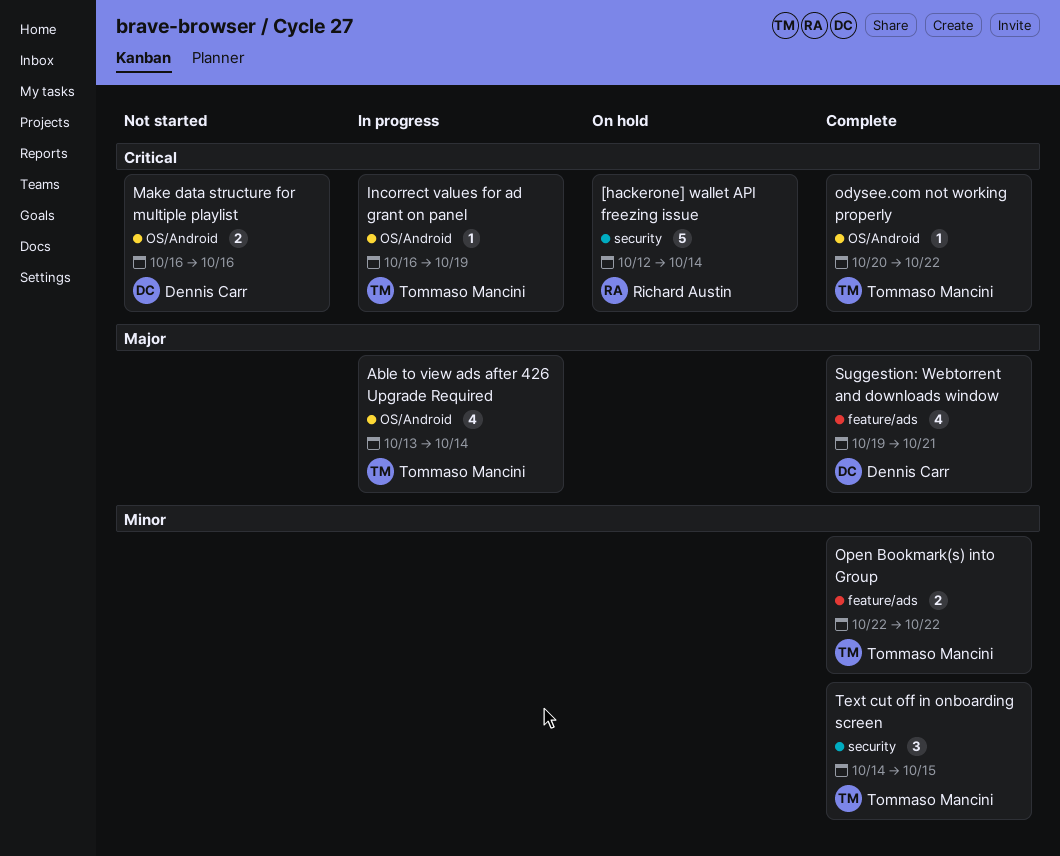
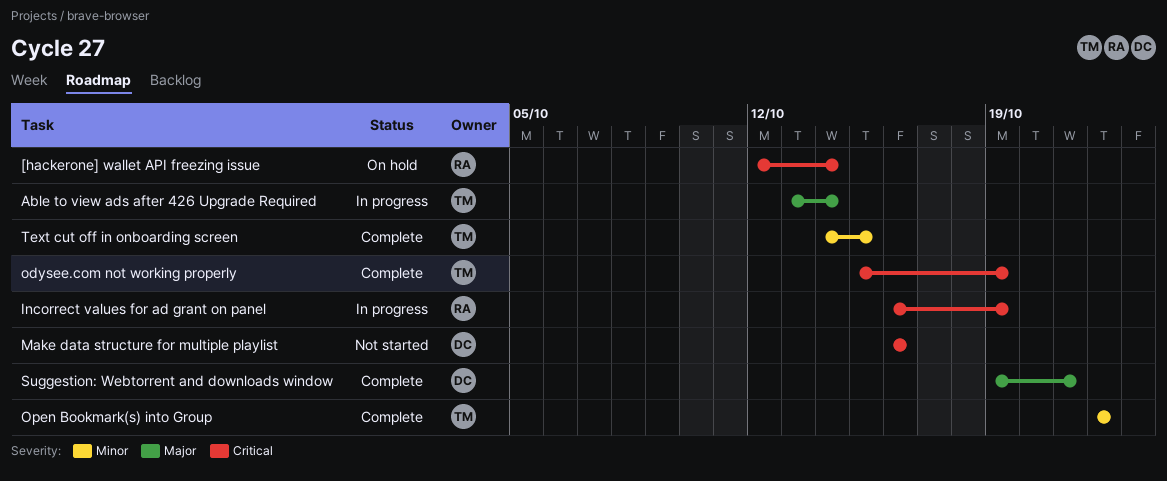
Incorrect values for ad grant on panel, owner: Tommaso Mancini -> Richard Austin
odysee.com not working properly, start: Oct 20 -> Oct 15
odysee.com not working properly, due: Oct 22 -> Oct 19

